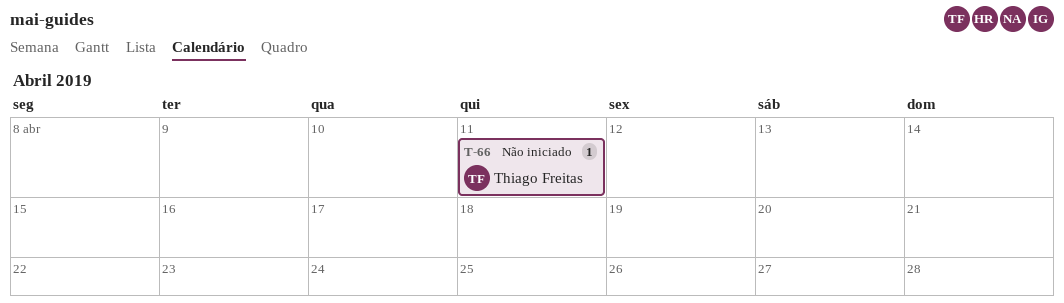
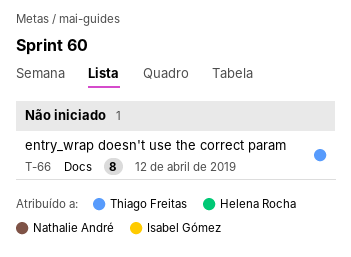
T-66, estimate: 1 -> 8
T-66, due: Apr 11 -> Apr 12

